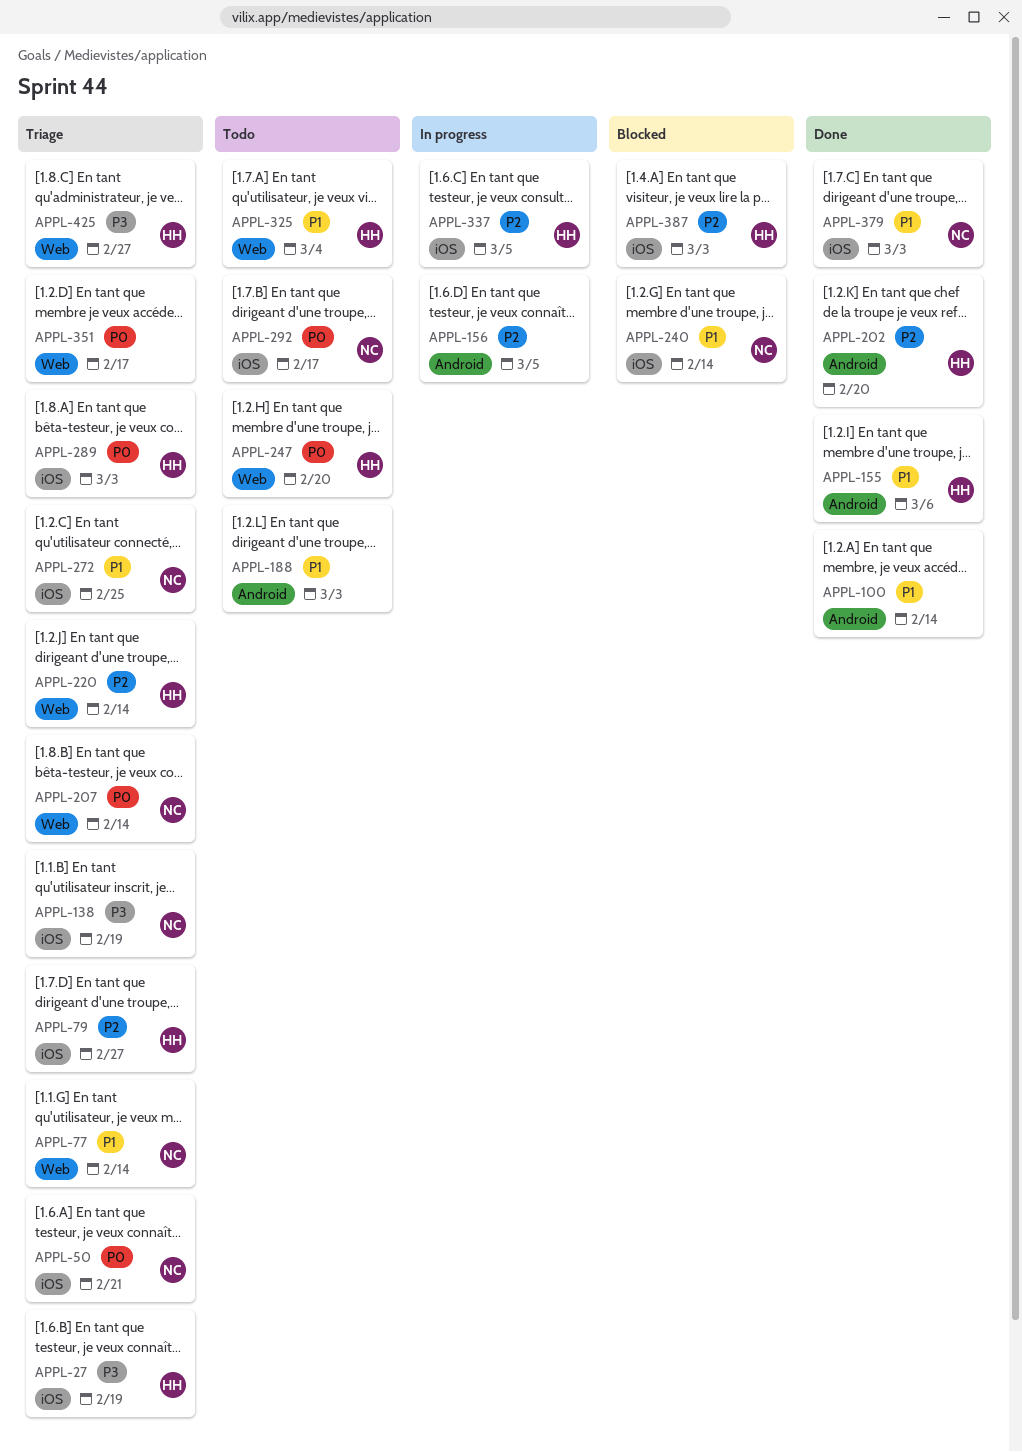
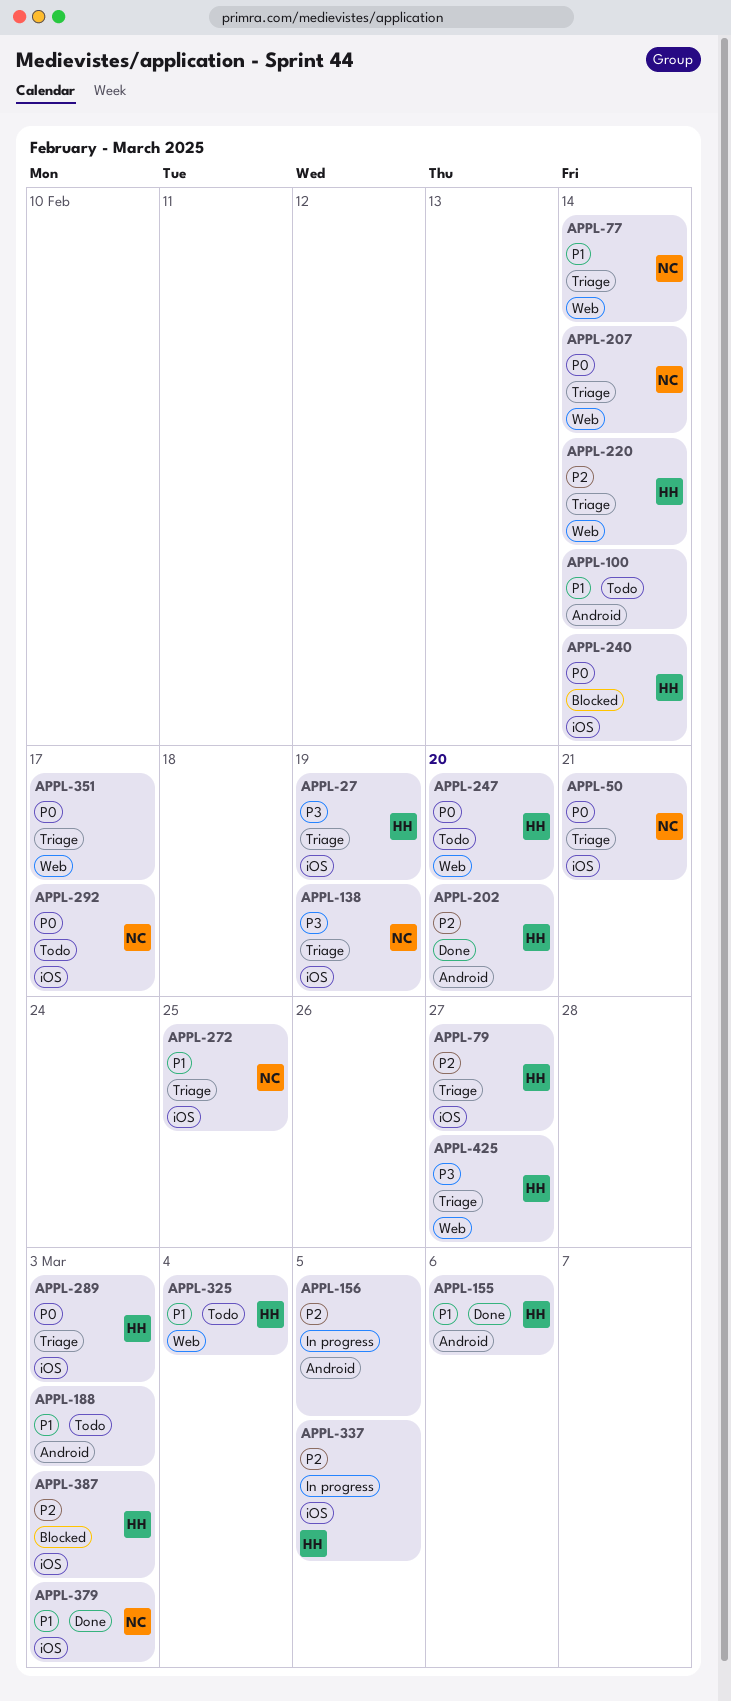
APPL-100, status: Done -> Todo
APPL-240, owner: NC -> HH
APPL-240, priority: P1 -> P0

